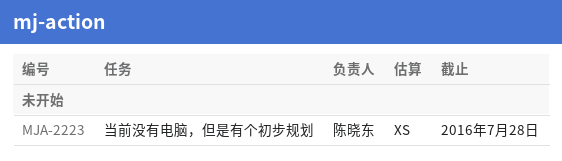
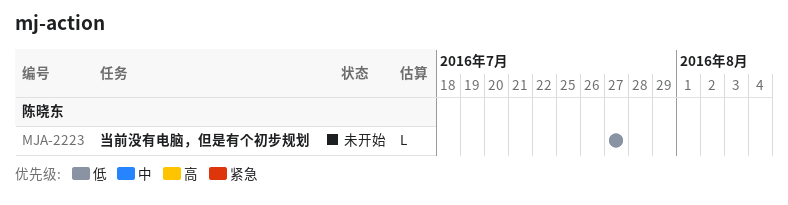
MJA-2223, estimate: XS -> L
MJA-2223, due: Jul 28 -> Jul 27

